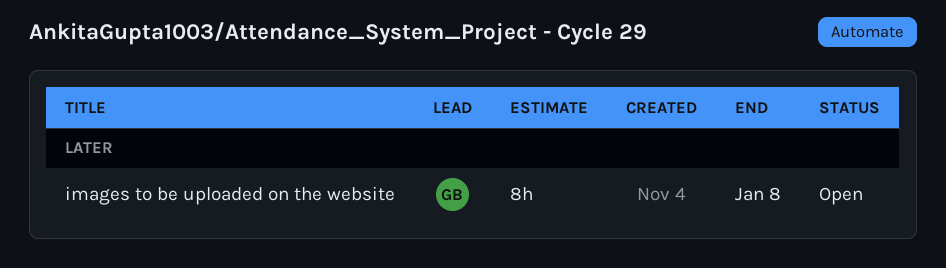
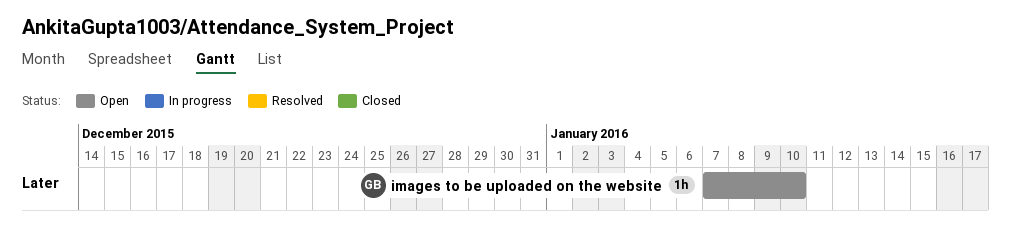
images to be uploaded on the website, estimate: 8h -> 1h
images to be uploaded on the website, due: Jan 8 -> Jan 10

